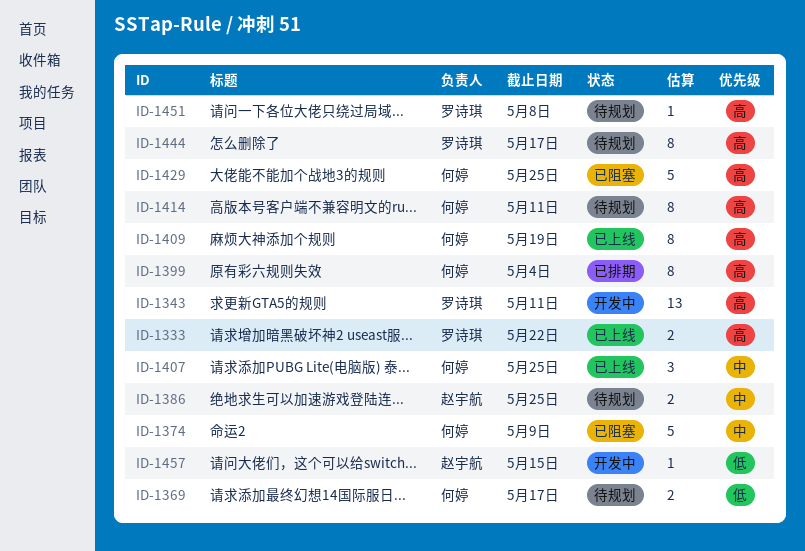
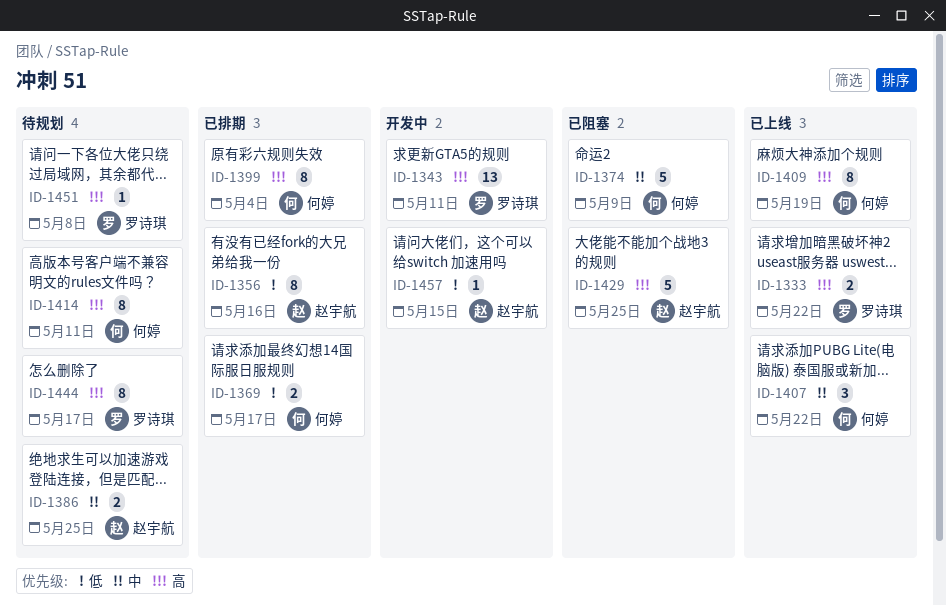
ID-1356: none -> present
ID-1369, status: 待规划 -> 已排期
ID-1407, due: May 25 -> May 22
ID-1429, owner: 何婷 -> 赵宇航

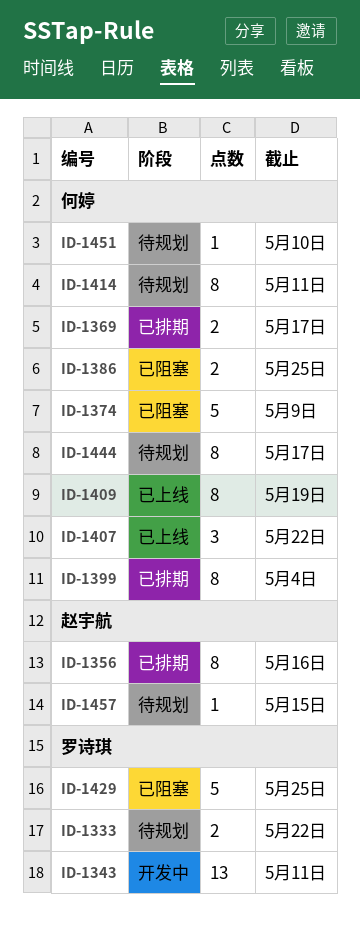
ID-1333, status: 已上线 -> 待规划
ID-1386, status: 待规划 -> 已阻塞
ID-1386, owner: 赵宇航 -> 何婷
ID-1429, owner: 赵宇航 -> 罗诗琪
ID-1444, owner: 罗诗琪 -> 何婷
ID-1451, owner: 罗诗琪 -> 何婷
ID-1451, due: May 8 -> May 10
ID-1457, status: 开发中 -> 待规划

